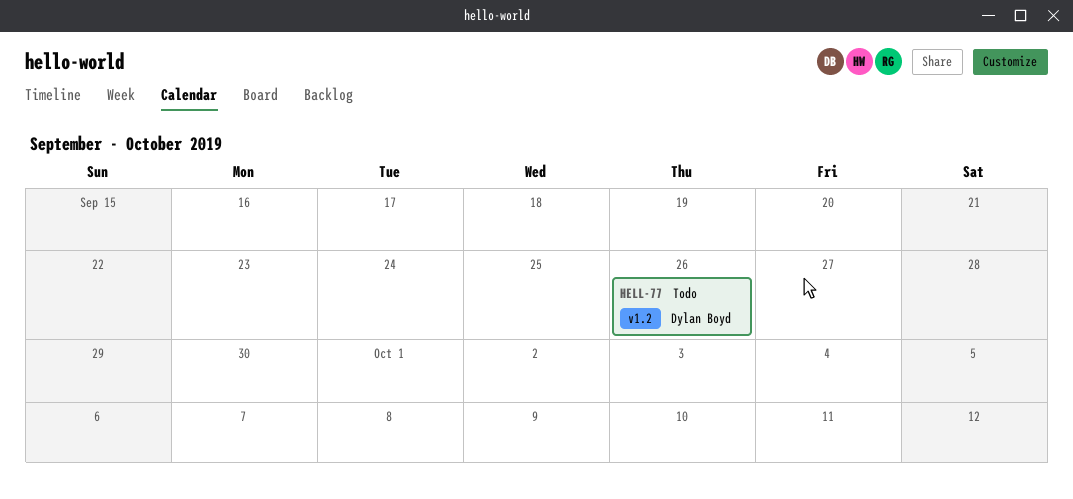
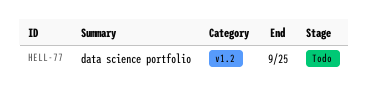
HELL-77, due: Sep 26 -> Sep 25

